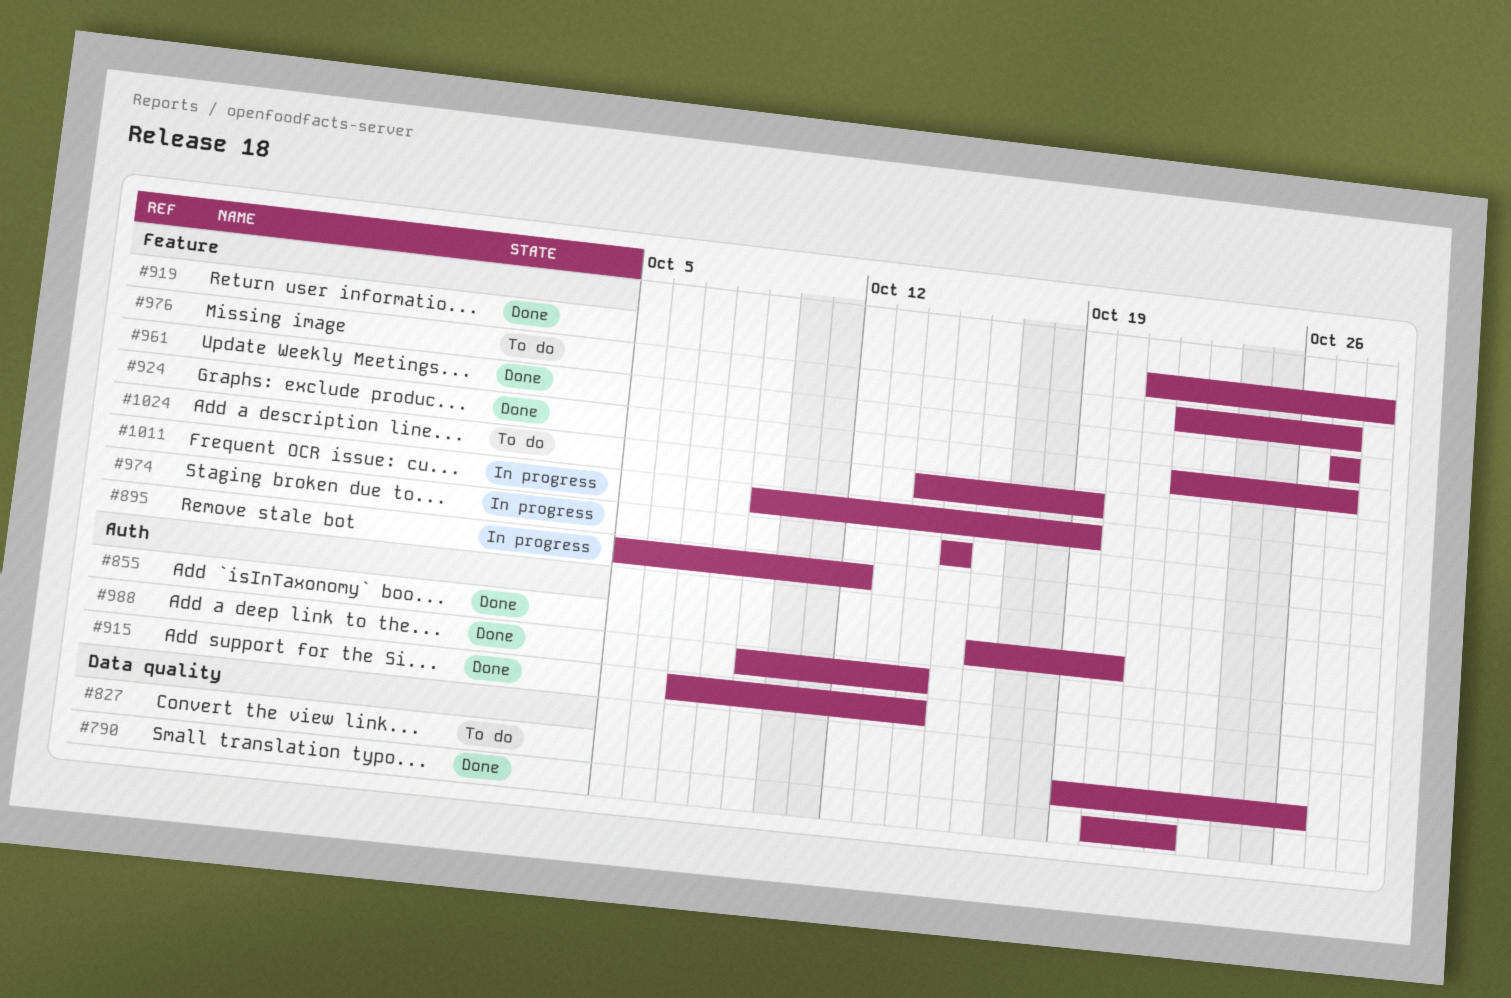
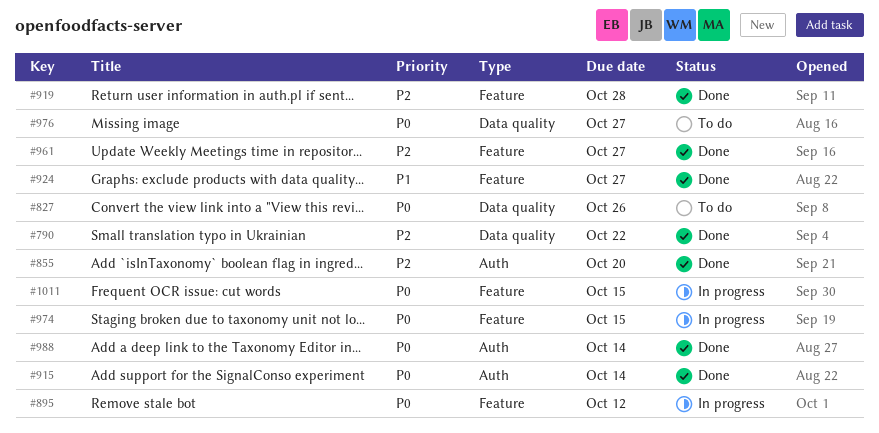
#976, label: Feature -> Data quality
#1011, due: Oct 19 -> Oct 15
#1024: present -> none

